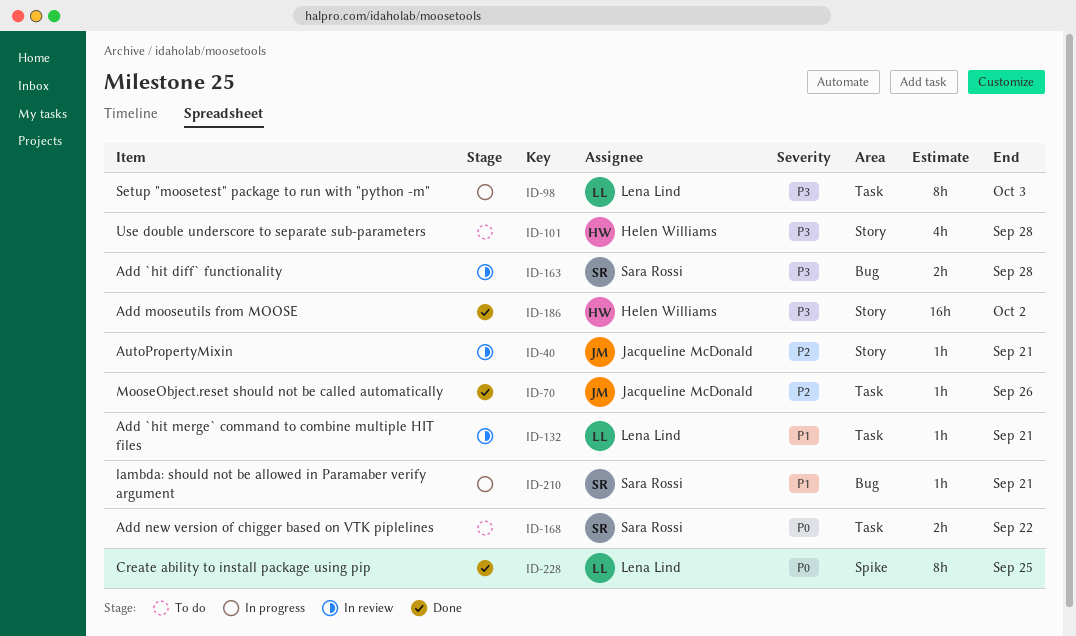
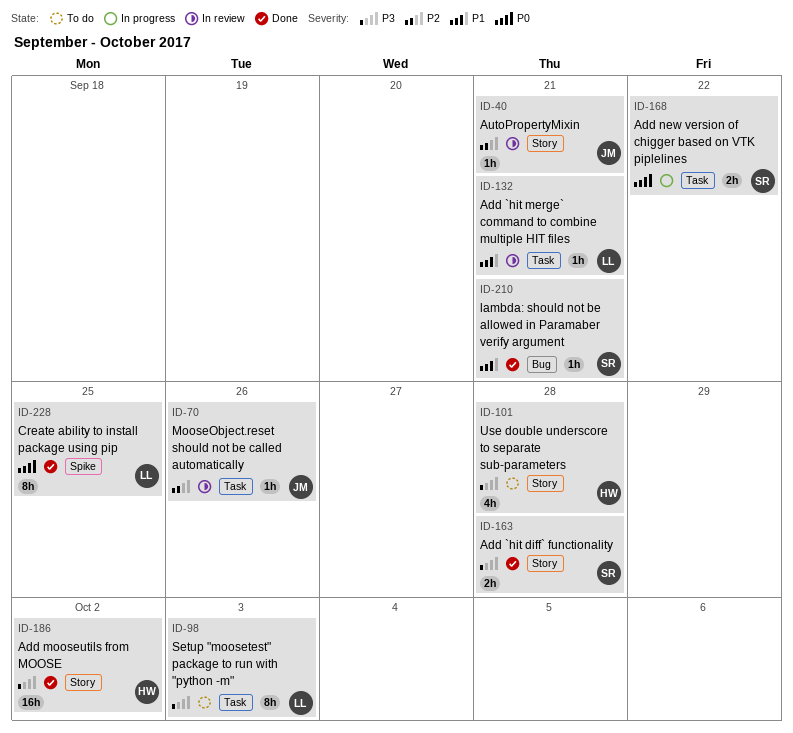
ID-70, status: Done -> In review
ID-98, status: In progress -> To do
ID-163, status: In review -> Done
ID-163, label: Bug -> Story
ID-168, status: To do -> In progress
ID-210, status: In progress -> Done

